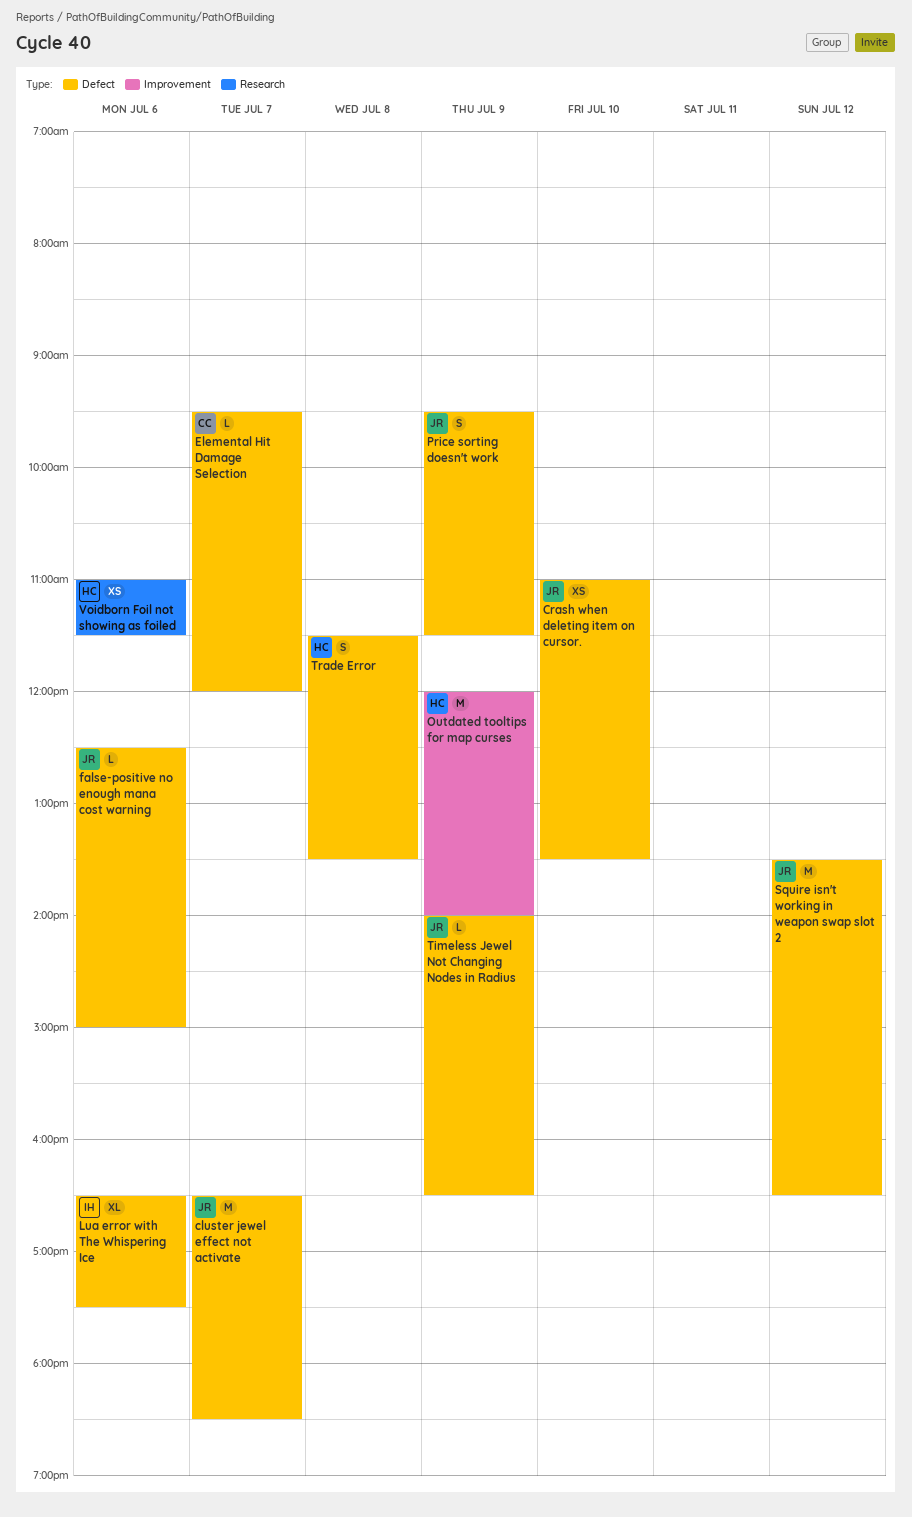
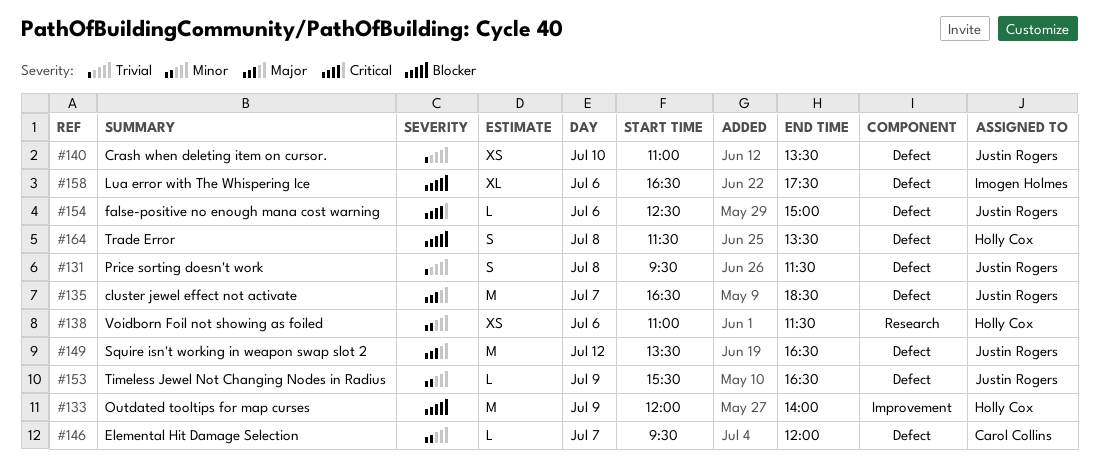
Price sorting doesn't work, day: Jul 9 -> Jul 8
Timeless Jewel Not Changing Nodes in Radius, begins: 14:00 -> 15:30

